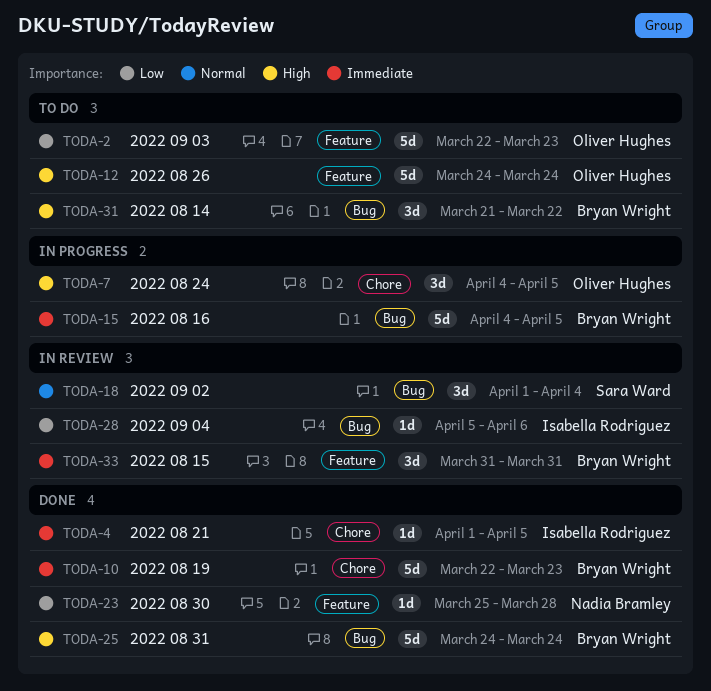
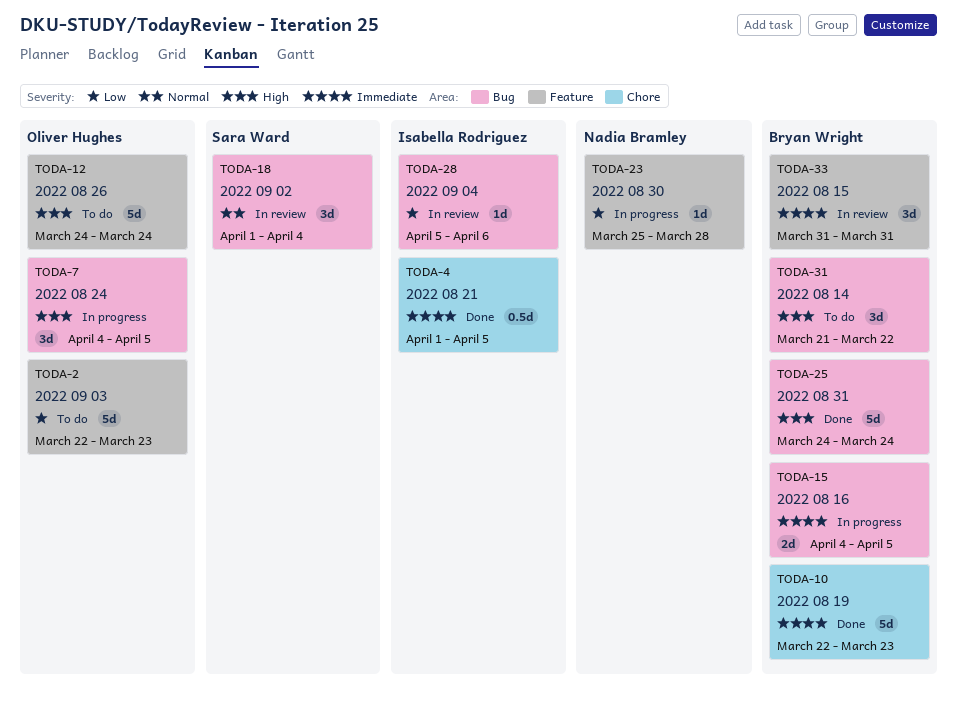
TODA-4, estimate: 1d -> 0.5d
TODA-7, label: Chore -> Bug
TODA-15, estimate: 5d -> 2d
TODA-23, status: Done -> In progress

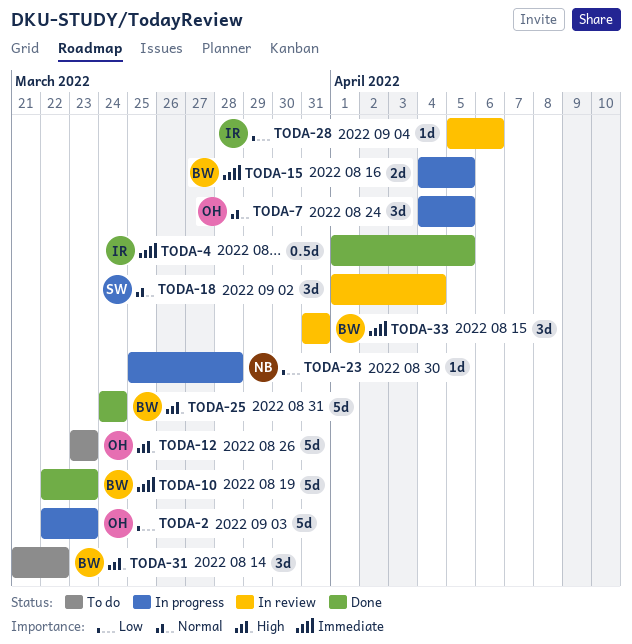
TODA-2, status: To do -> In progress
TODA-7, priority: High -> Normal
TODA-12, start: Mar 24 -> Mar 23
TODA-12, due: Mar 24 -> Mar 23

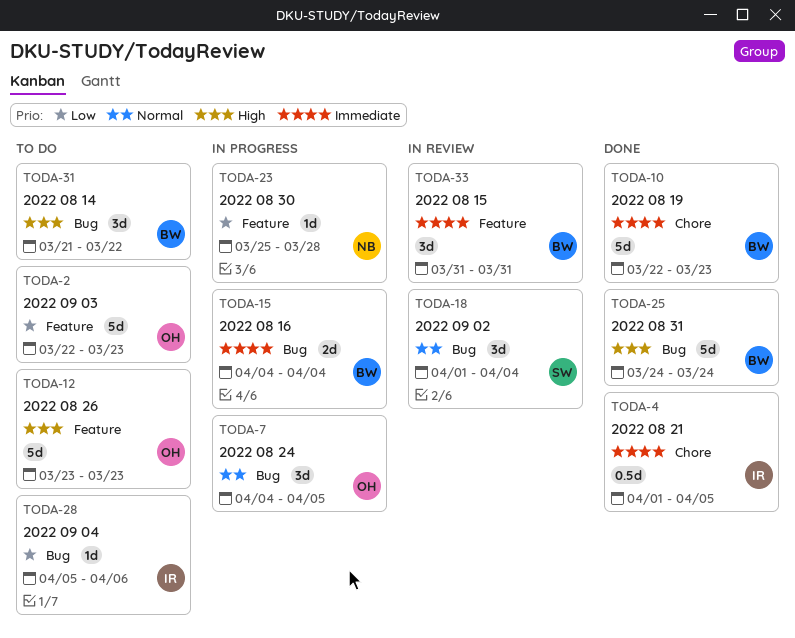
TODA-2, status: In progress -> To do
TODA-15, due: Apr 5 -> Apr 4
TODA-28, status: In review -> To do

